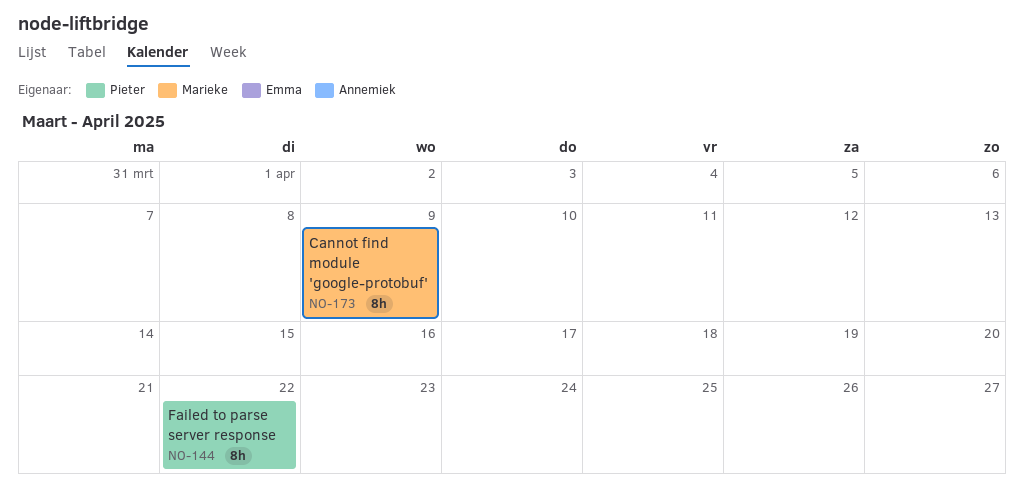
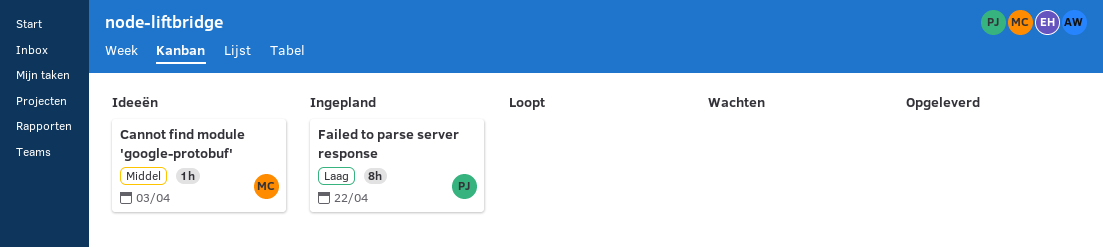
Cannot find module 'google-protobuf', estimate: 8h -> 1h
Cannot find module 'google-protobuf', due: Apr 9 -> Apr 3

